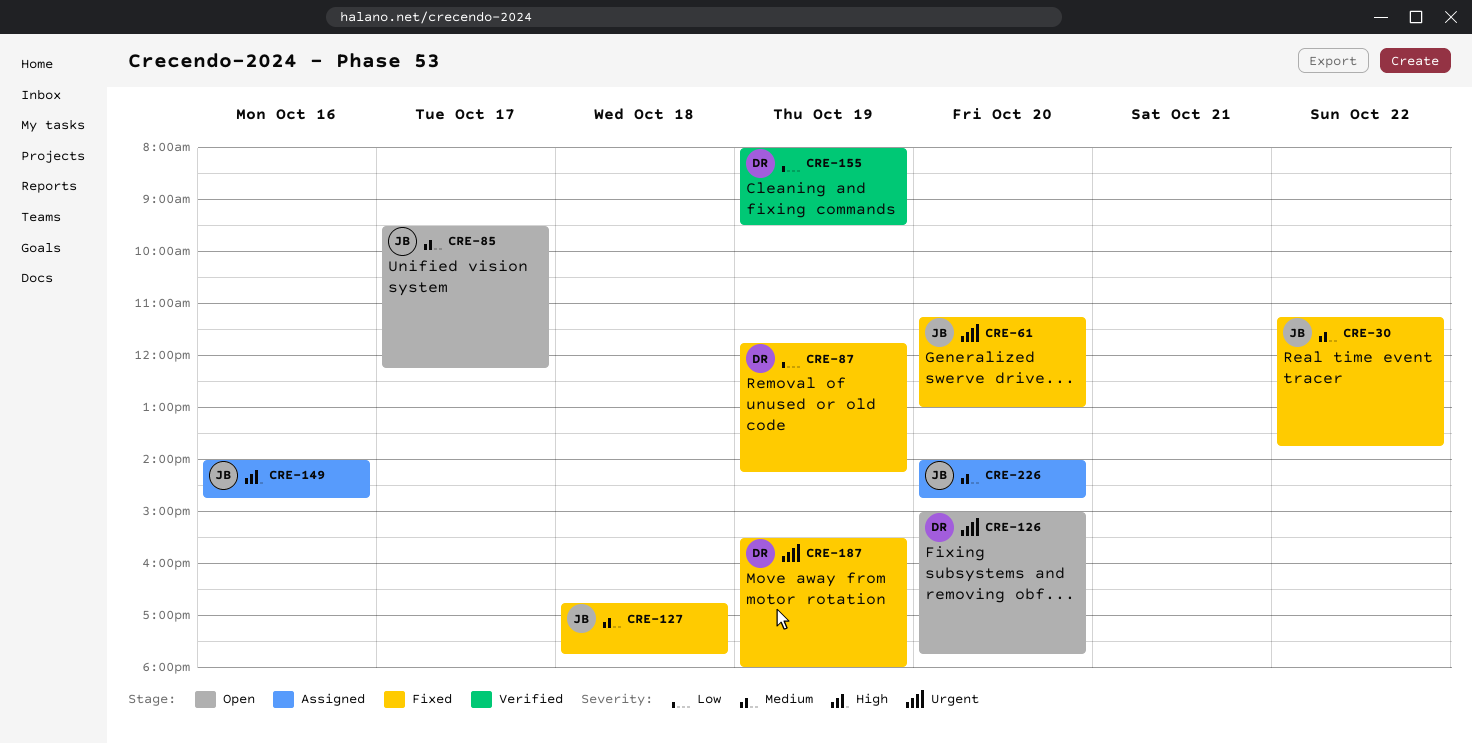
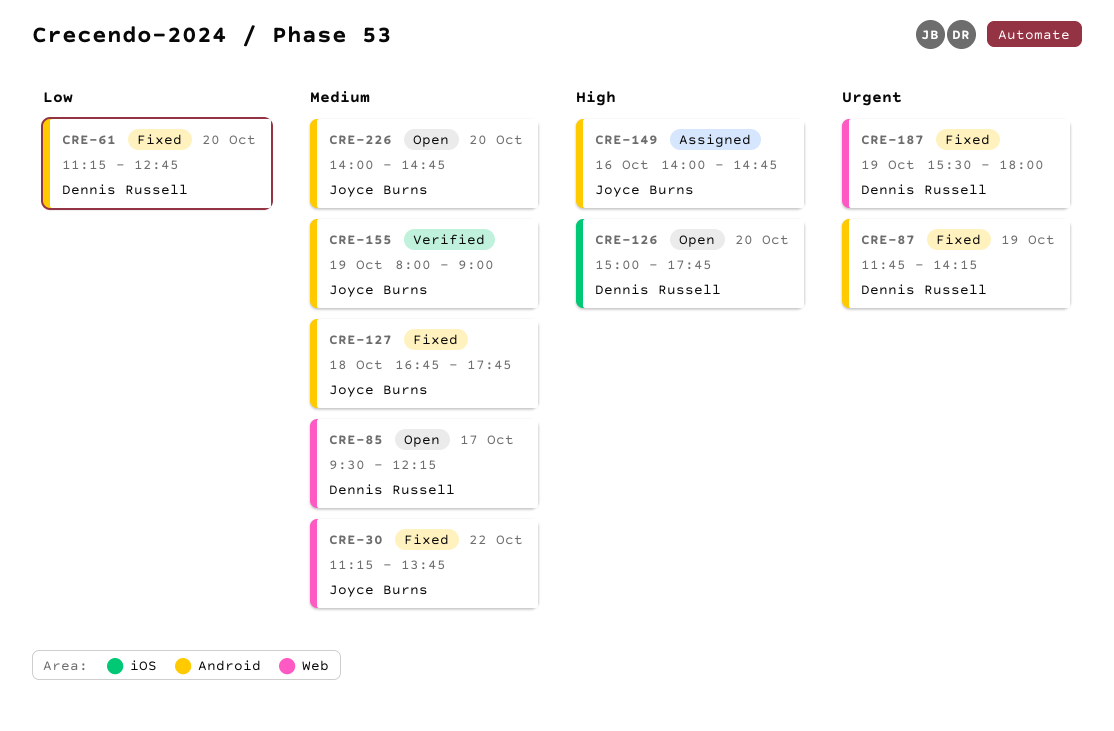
CRE-61, owner: Joyce Burns -> Dennis Russell
CRE-61, priority: Urgent -> Low
CRE-61, ends: 13:00 -> 12:45
CRE-85, owner: Joyce Burns -> Dennis Russell
CRE-87, priority: Low -> Urgent
CRE-126, priority: Urgent -> High
CRE-155, owner: Dennis Russell -> Joyce Burns
CRE-155, priority: Low -> Medium
CRE-155, ends: 09:30 -> 09:00
CRE-226, status: Assigned -> Open

